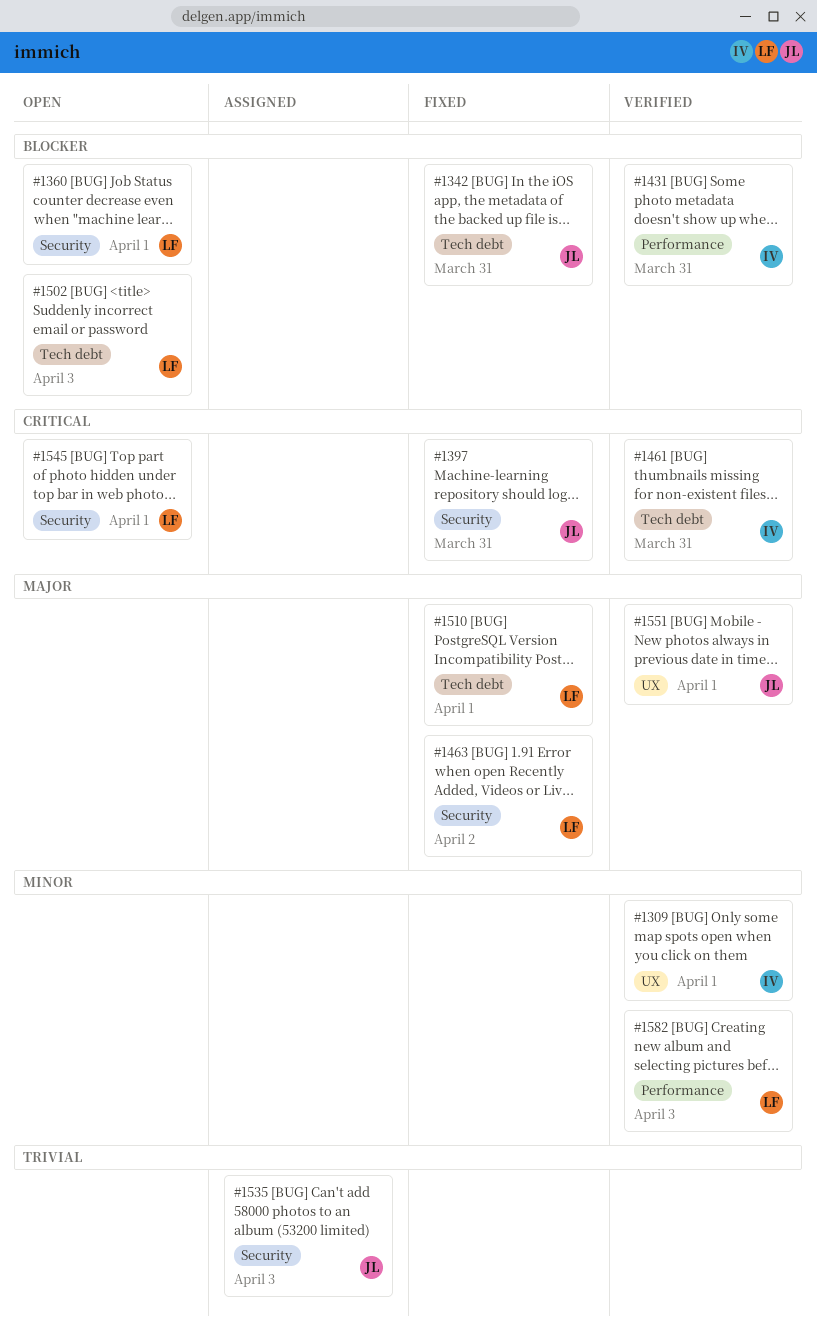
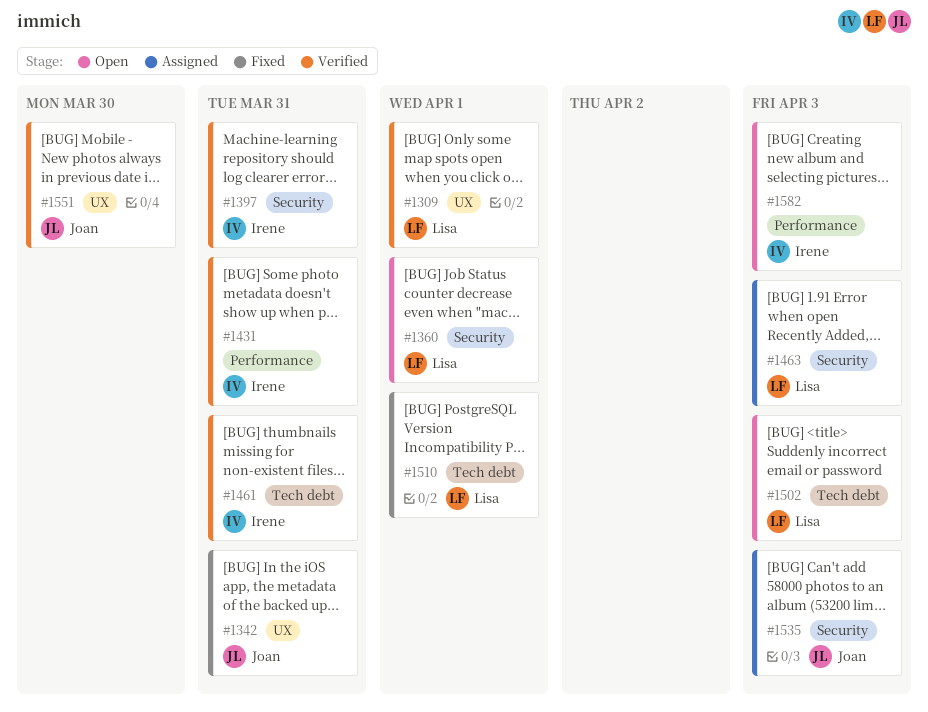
#1309, owner: Irene -> Lisa
#1342, label: Tech debt -> UX
#1397, status: Fixed -> Verified
#1397, owner: Joan -> Irene
#1463, status: Fixed -> Assigned
#1463, due: Apr 2 -> Apr 3
#1545: present -> none
#1551, due: Apr 1 -> Mar 30
#1582, status: Verified -> Open
#1582, owner: Lisa -> Irene

